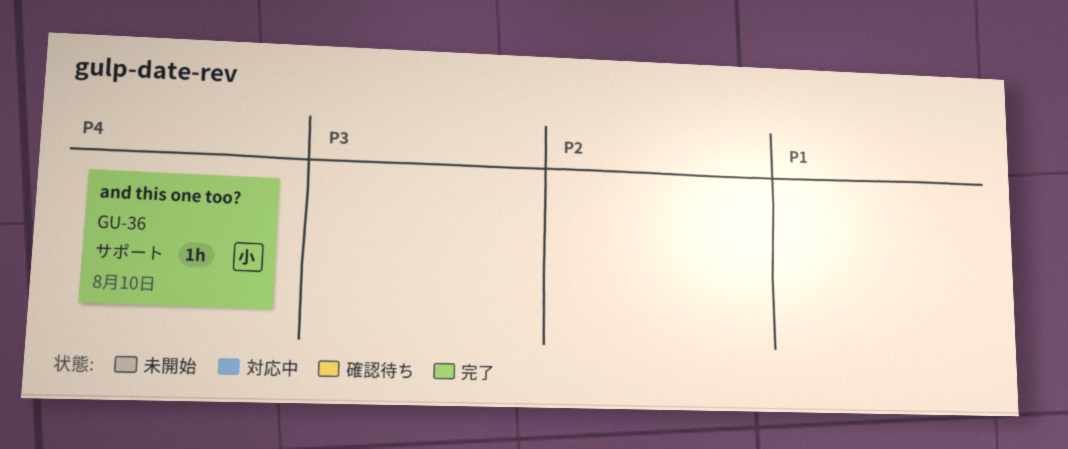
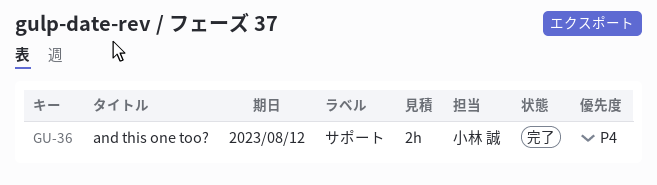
GU-36, estimate: 1h -> 2h
GU-36, due: Aug 10 -> Aug 12

